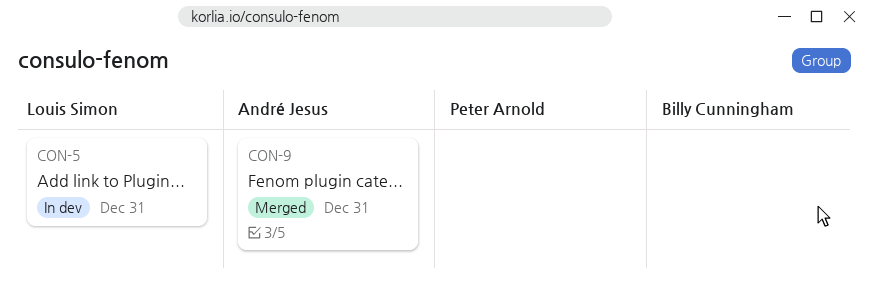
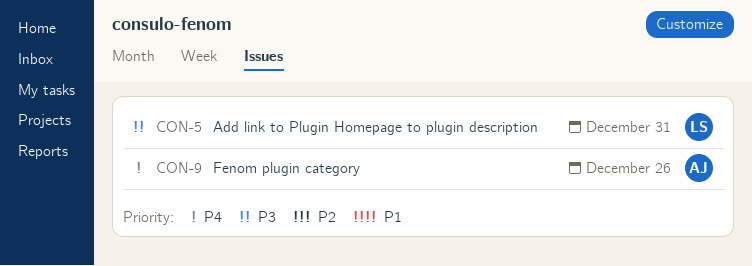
CON-9, due: Dec 31 -> Dec 26

